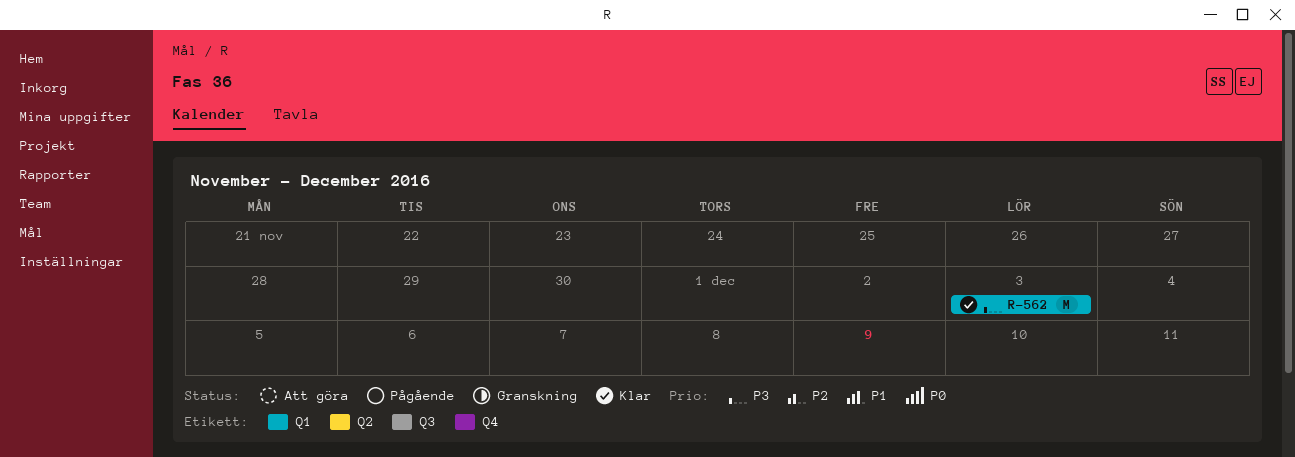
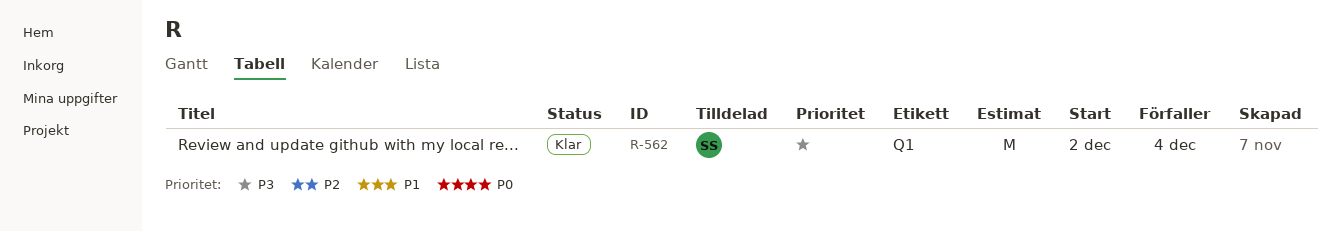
R-562, start: Dec 3 -> Dec 2
R-562, due: Dec 3 -> Dec 4

